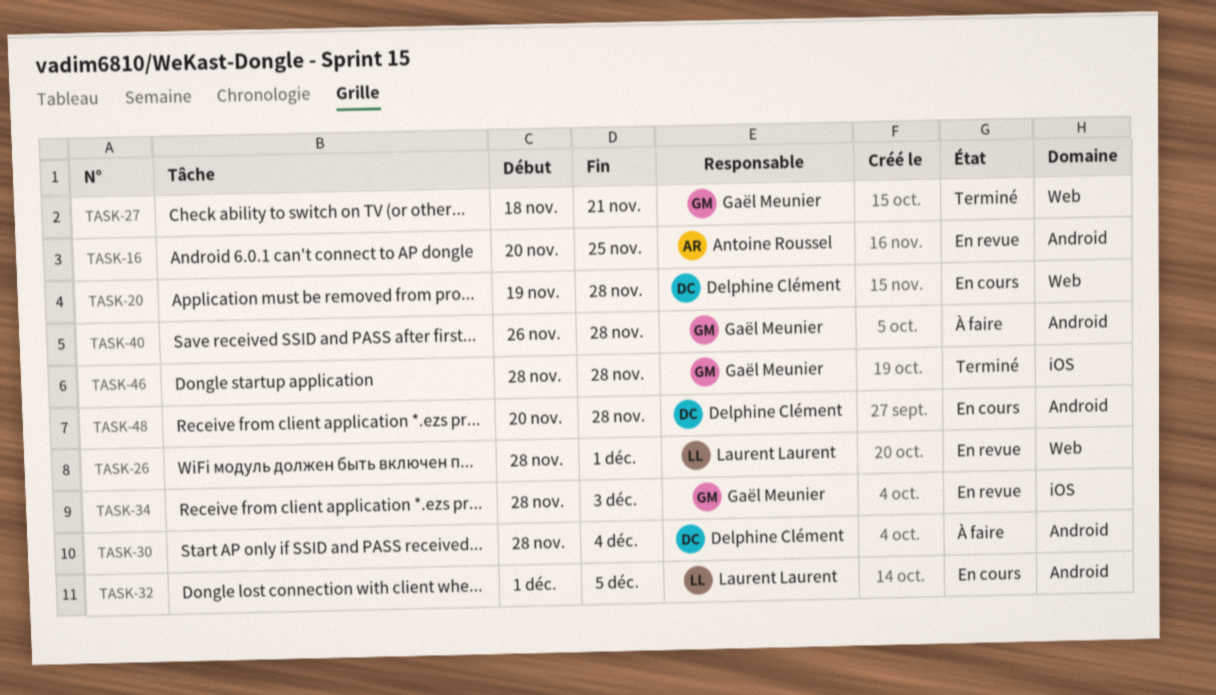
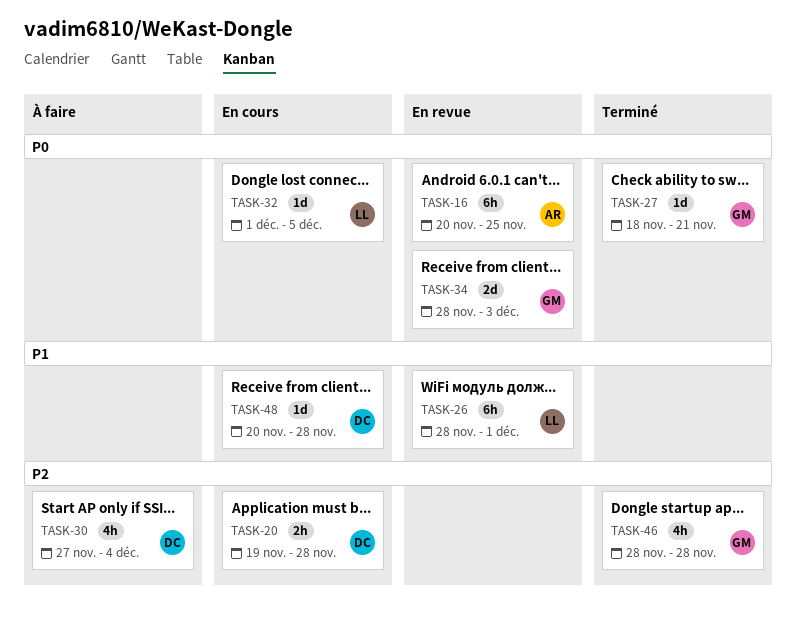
TASK-30, start: Nov 28 -> Nov 27
TASK-40: present -> none

